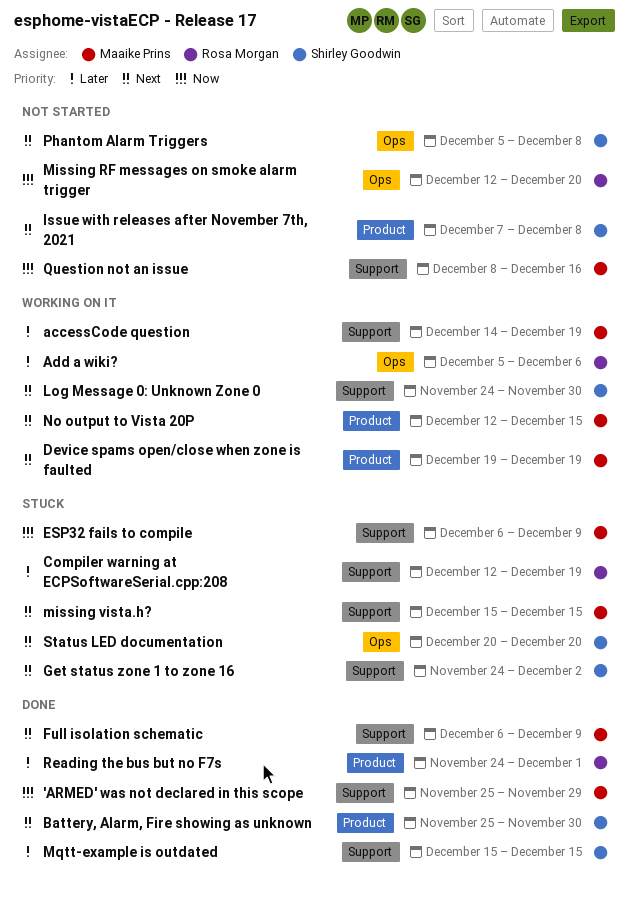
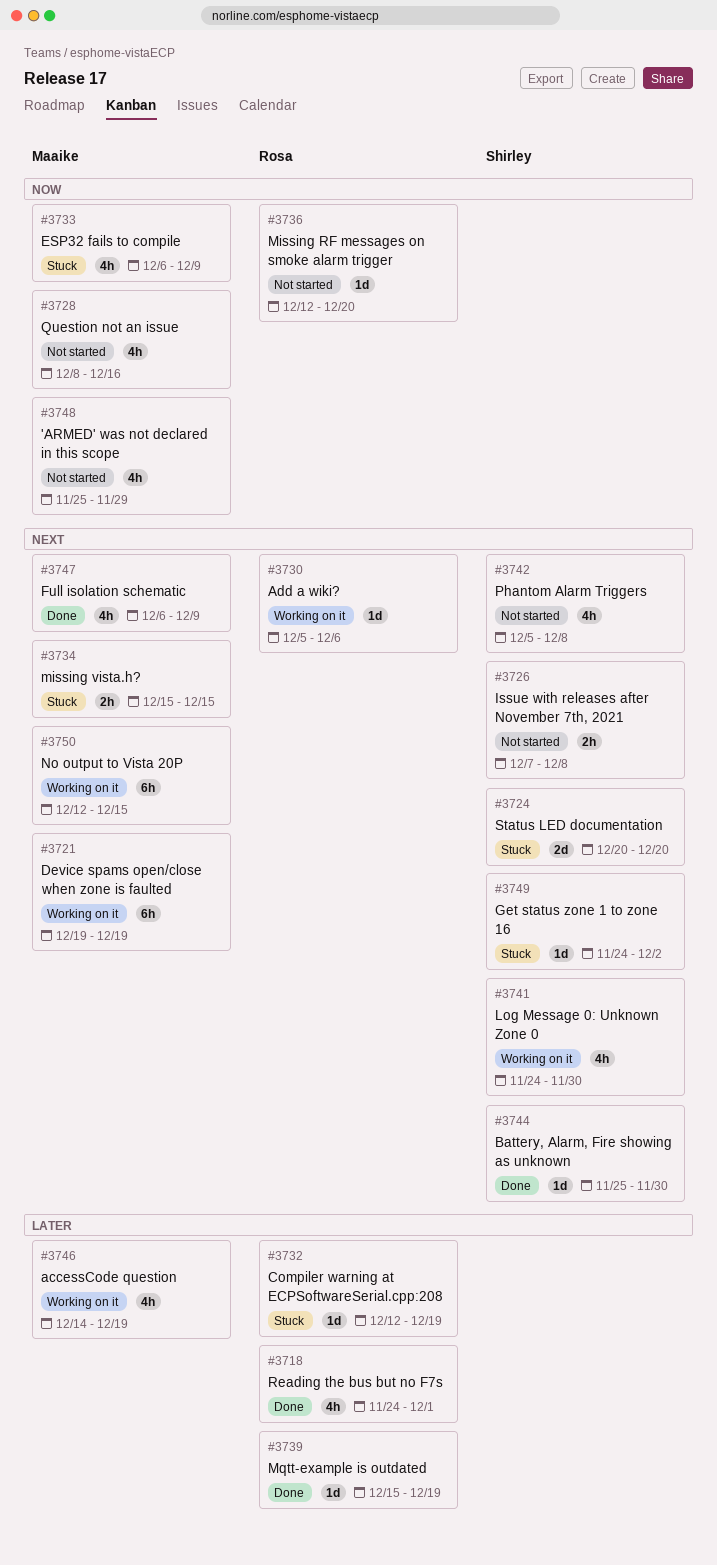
'ARMED' was not declared in this scope, status: Done -> Not started
Add a wiki?, priority: Later -> Next
Mqtt-example is outdated, owner: Shirley Goodwin -> Rosa Morgan
Mqtt-example is outdated, due: Dec 15 -> Dec 19

